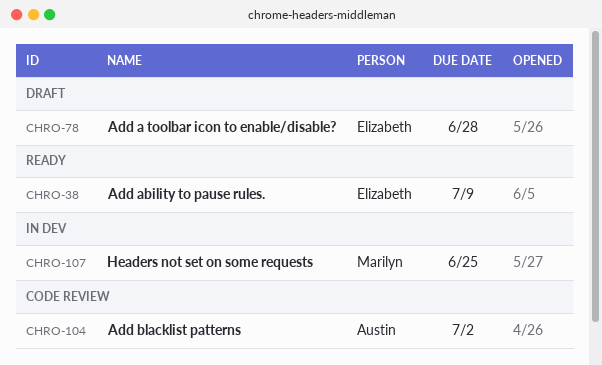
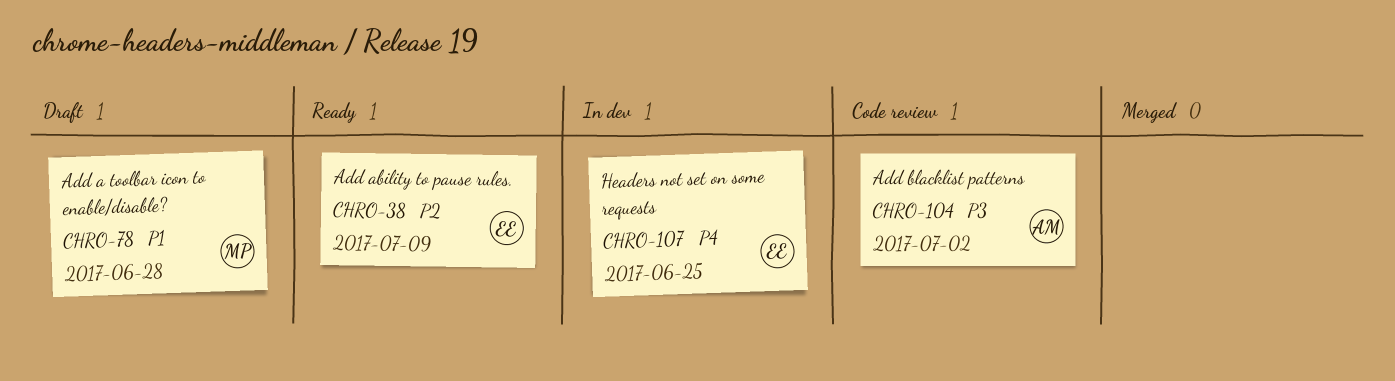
CHRO-78, owner: Elizabeth -> Marilyn
CHRO-107, owner: Marilyn -> Elizabeth

